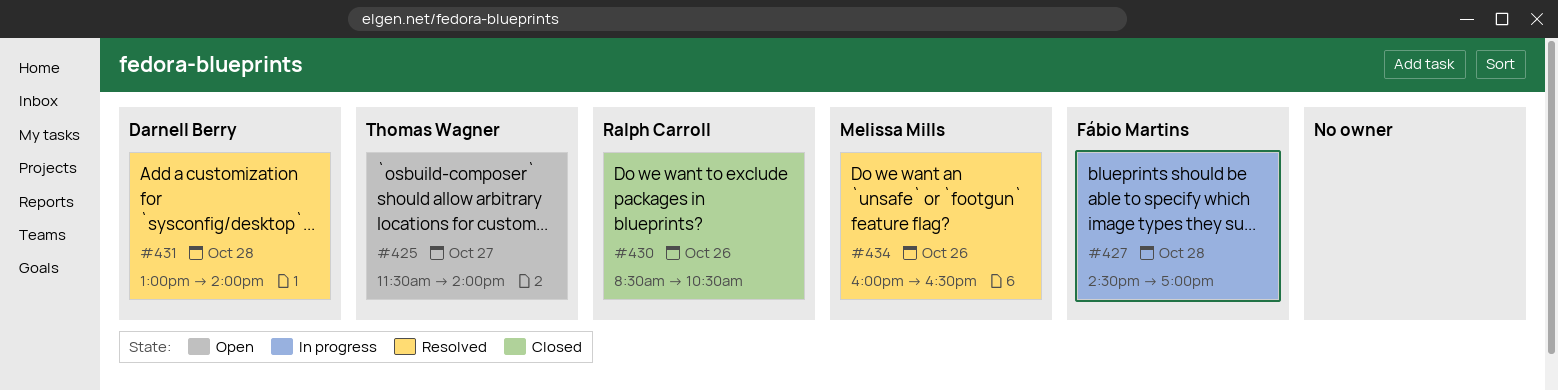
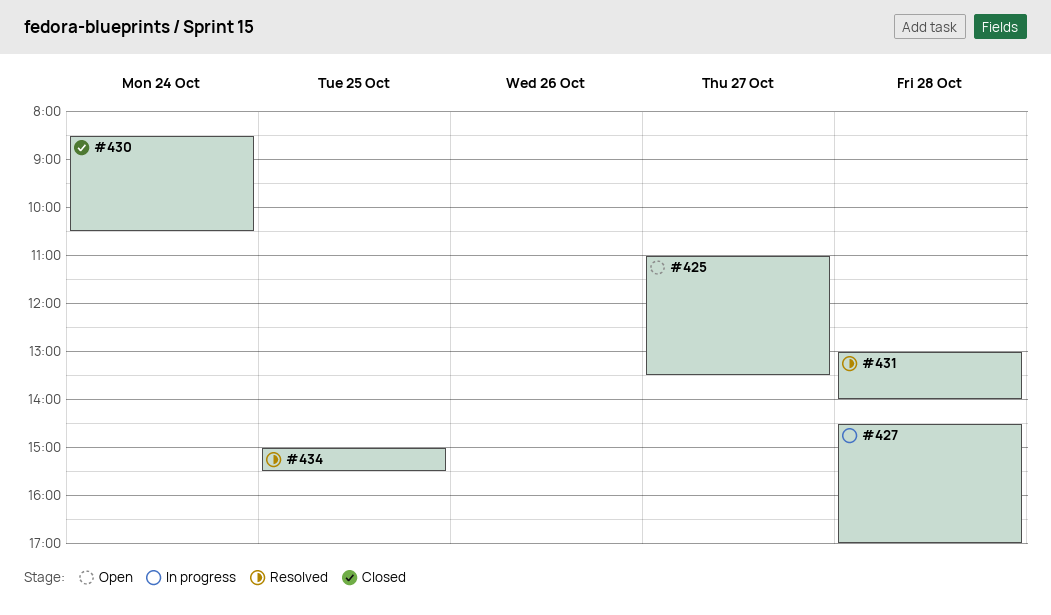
#425, begins: 11:30 -> 11:00
#425, ends: 14:00 -> 13:30
#430, day: Oct 26 -> Oct 24
#434, day: Oct 26 -> Oct 25
#434, begins: 16:00 -> 15:00
#434, ends: 16:30 -> 15:30

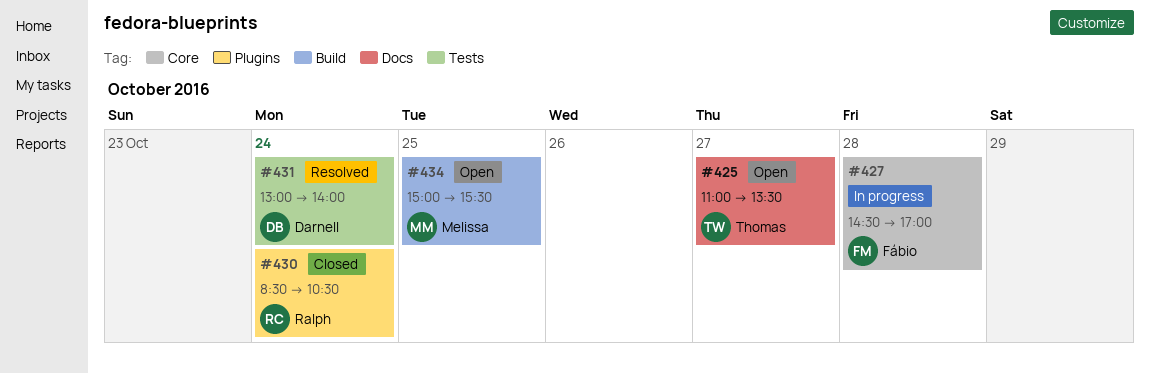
#431, day: Oct 28 -> Oct 24
#434, status: Resolved -> Open

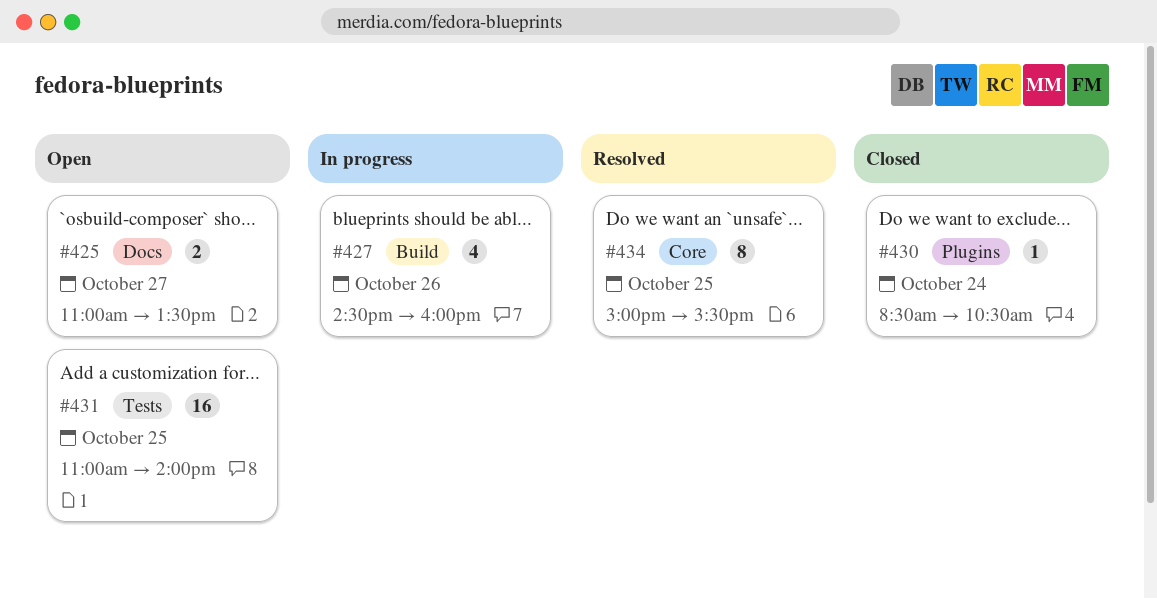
#427, label: Core -> Build
#427, day: Oct 28 -> Oct 26
#427, ends: 17:00 -> 16:00
#431, status: Resolved -> Open
#431, day: Oct 24 -> Oct 25
#431, begins: 13:00 -> 11:00
#434, status: Open -> Resolved
#434, label: Build -> Core

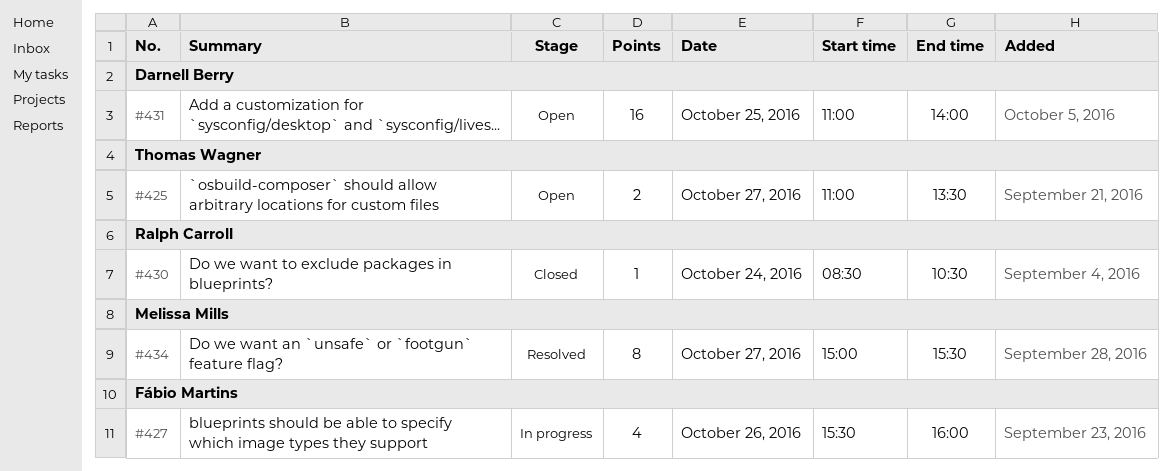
#427, begins: 14:30 -> 15:30
#434, day: Oct 25 -> Oct 27

